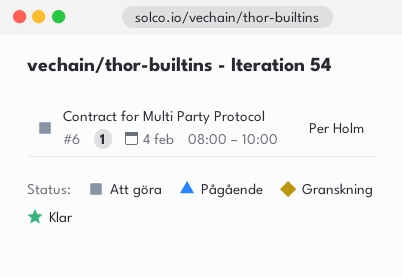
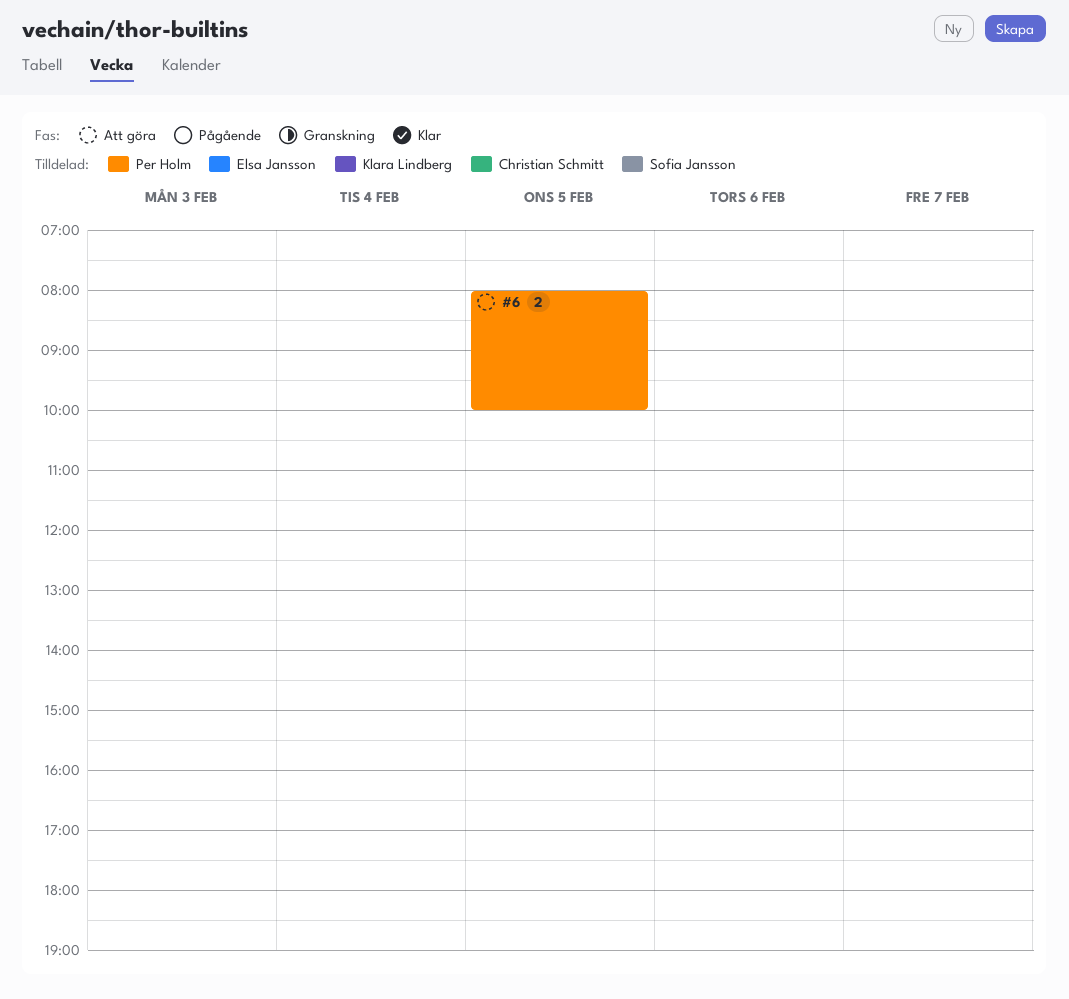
#6, estimate: 1 -> 2
#6, day: Feb 4 -> Feb 5

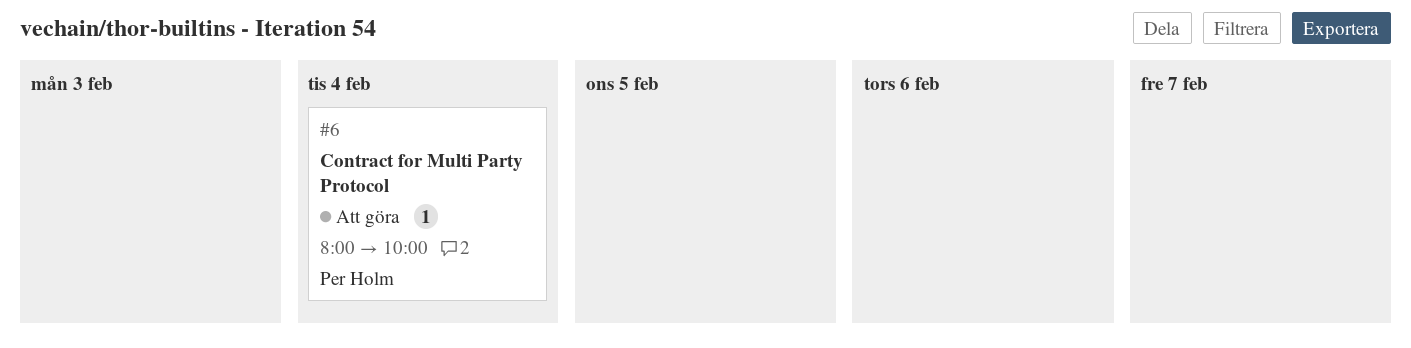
#6, estimate: 2 -> 1
#6, day: Feb 5 -> Feb 4

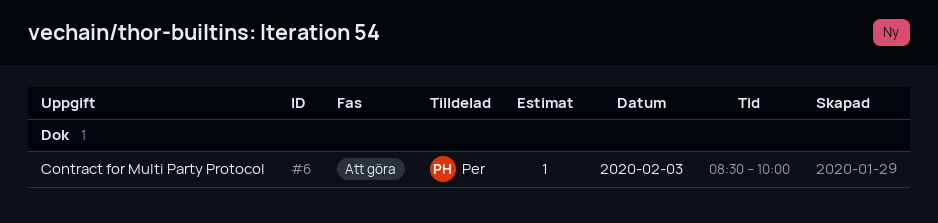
#6, day: Feb 4 -> Feb 3
#6, begins: 08:00 -> 08:30

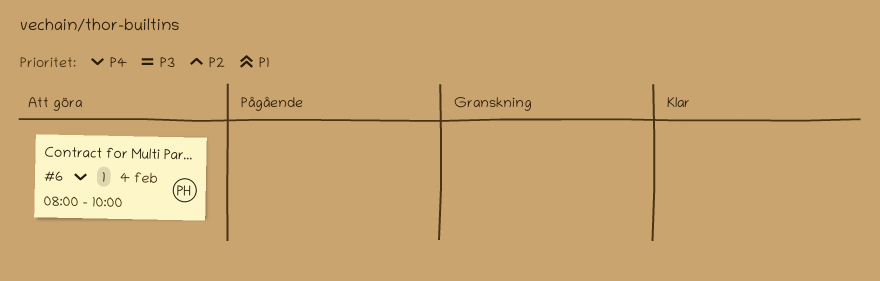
#6, day: Feb 3 -> Feb 4
#6, begins: 08:30 -> 08:00

